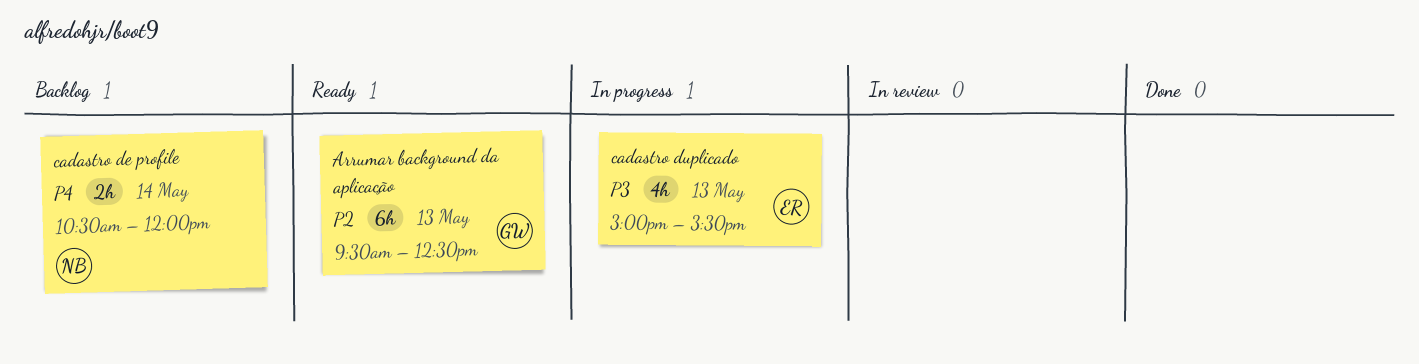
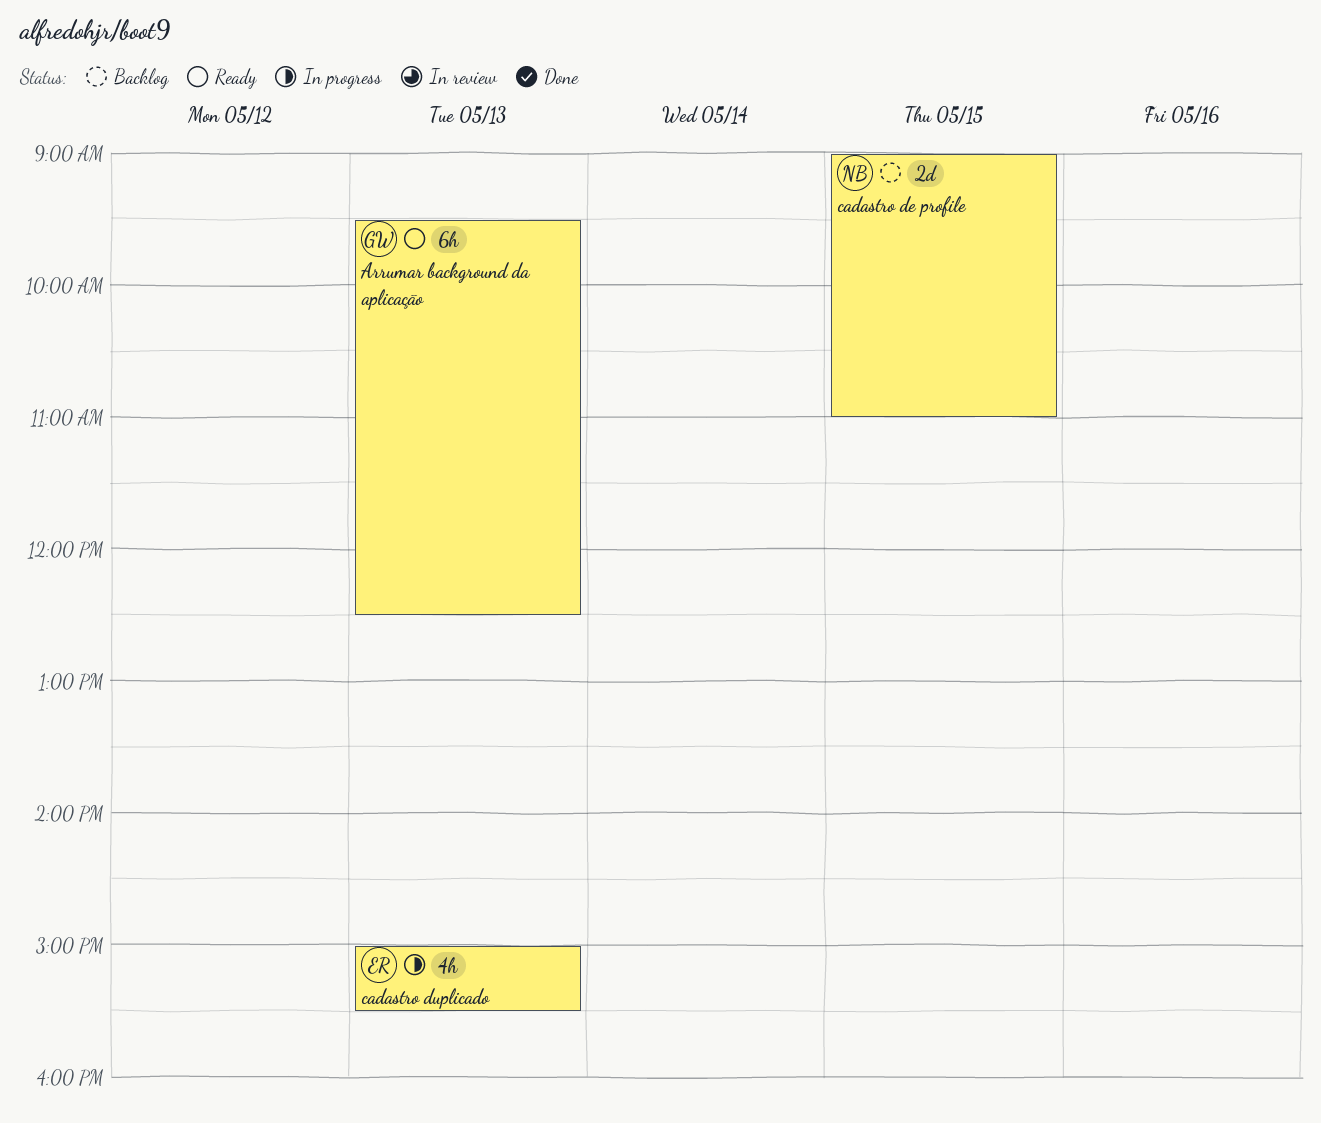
cadastro de profile, estimate: 2h -> 2d
cadastro de profile, day: May 14 -> May 15
cadastro de profile, begins: 10:30 -> 09:00
cadastro de profile, ends: 12:00 -> 11:00

